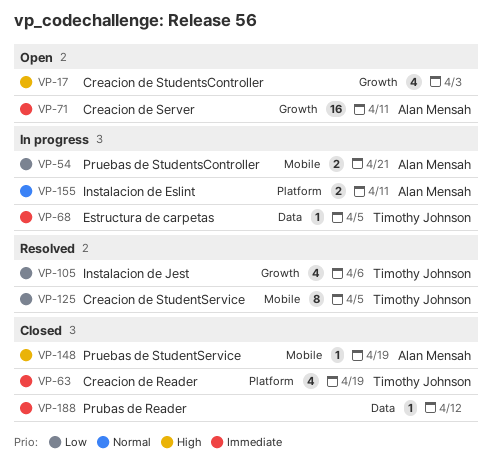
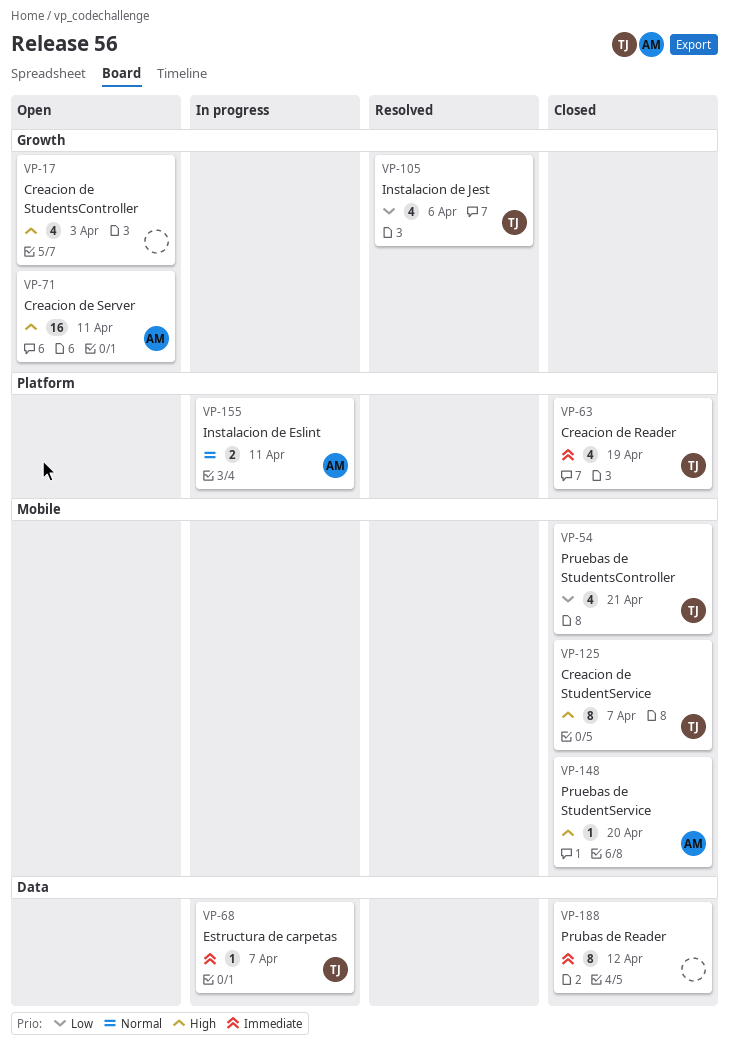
VP-54, status: In progress -> Closed
VP-54, owner: Alan Mensah -> Timothy Johnson
VP-54, estimate: 2 -> 4
VP-68, due: Apr 5 -> Apr 7
VP-71, priority: Immediate -> High
VP-125, status: Resolved -> Closed
VP-125, priority: Low -> High
VP-125, due: Apr 5 -> Apr 7
VP-148, due: Apr 19 -> Apr 20
VP-188, estimate: 1 -> 8

